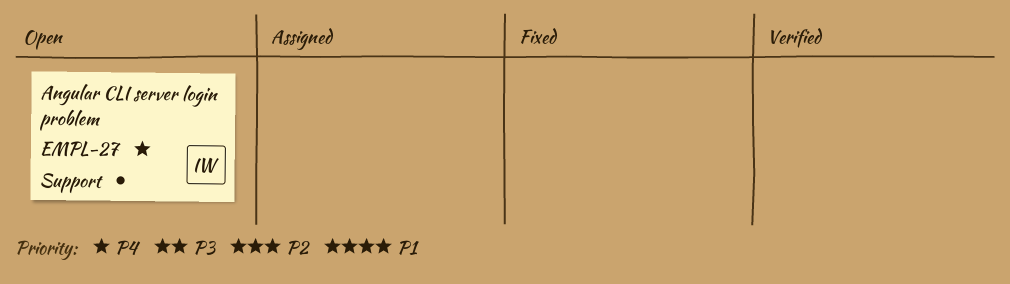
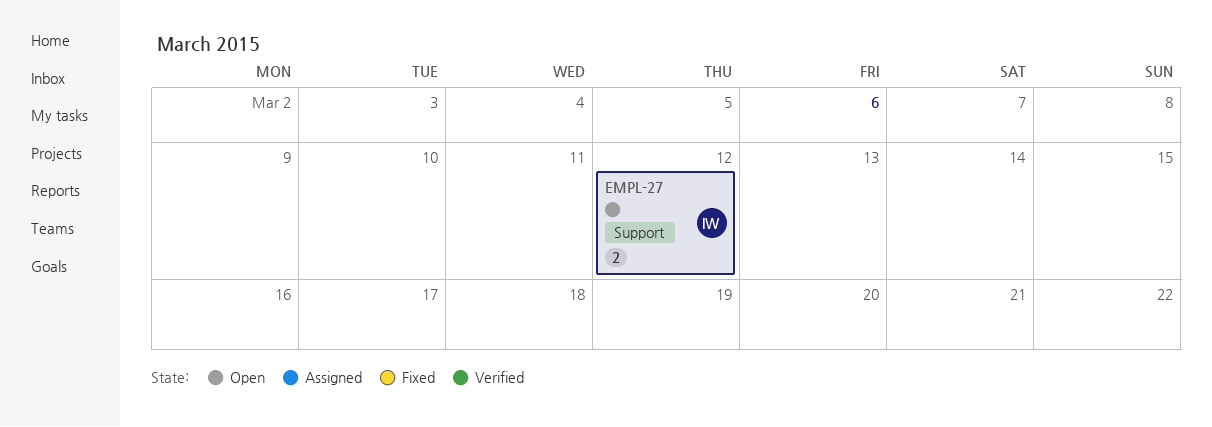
EMPL-27, estimate: 1 -> 2

